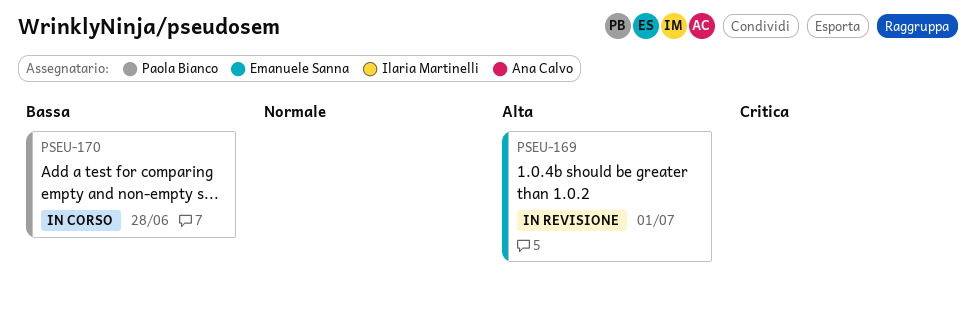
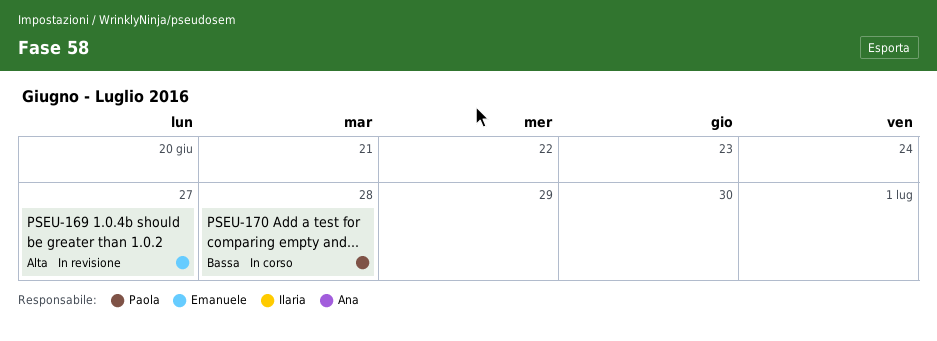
PSEU-169, due: Jul 1 -> Jun 27

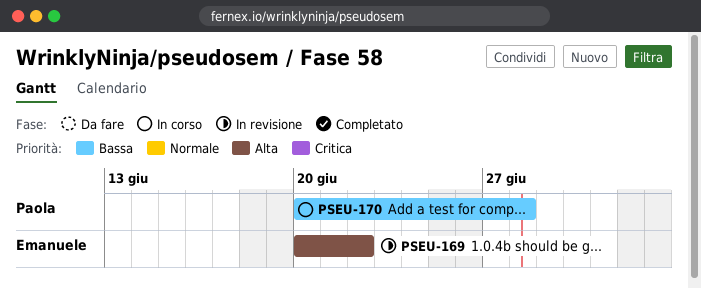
PSEU-169, due: Jun 27 -> Jun 22

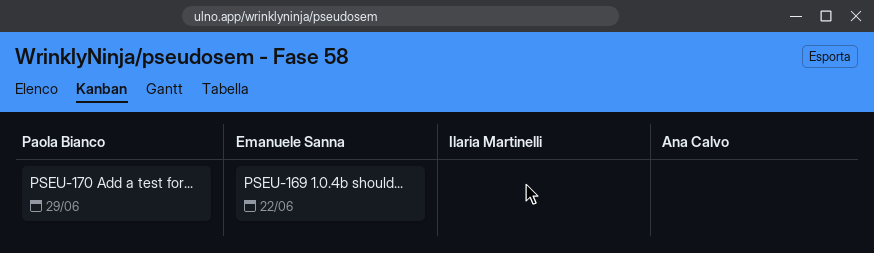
PSEU-170, due: Jun 28 -> Jun 29

